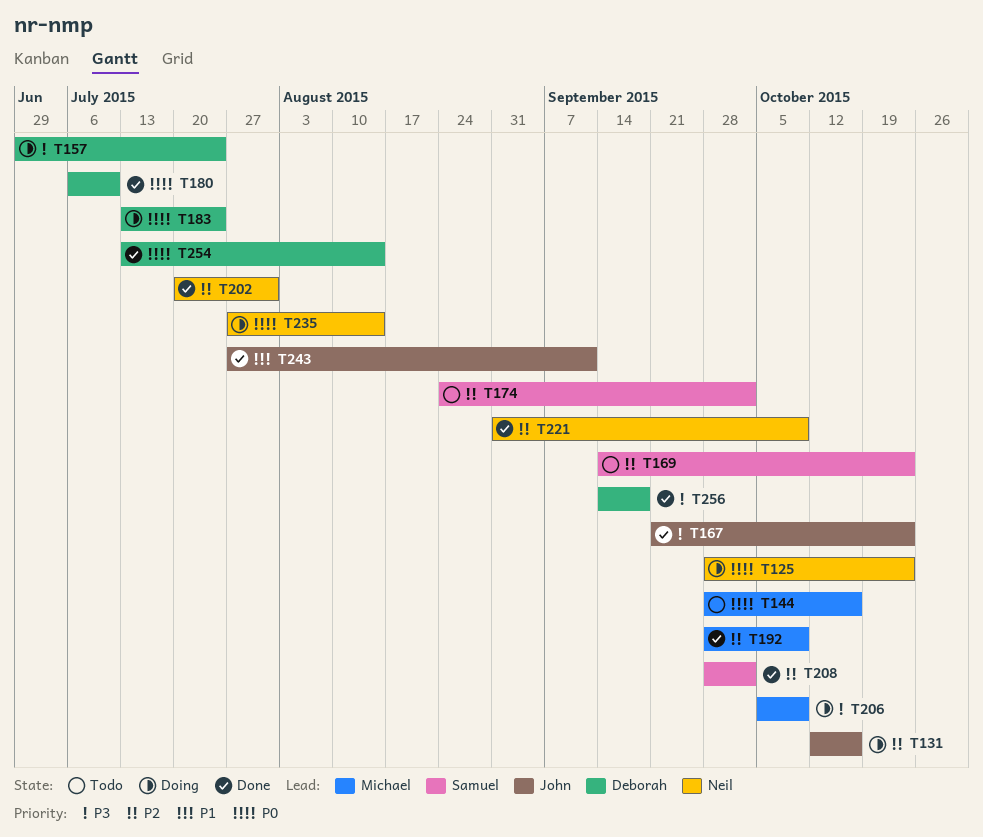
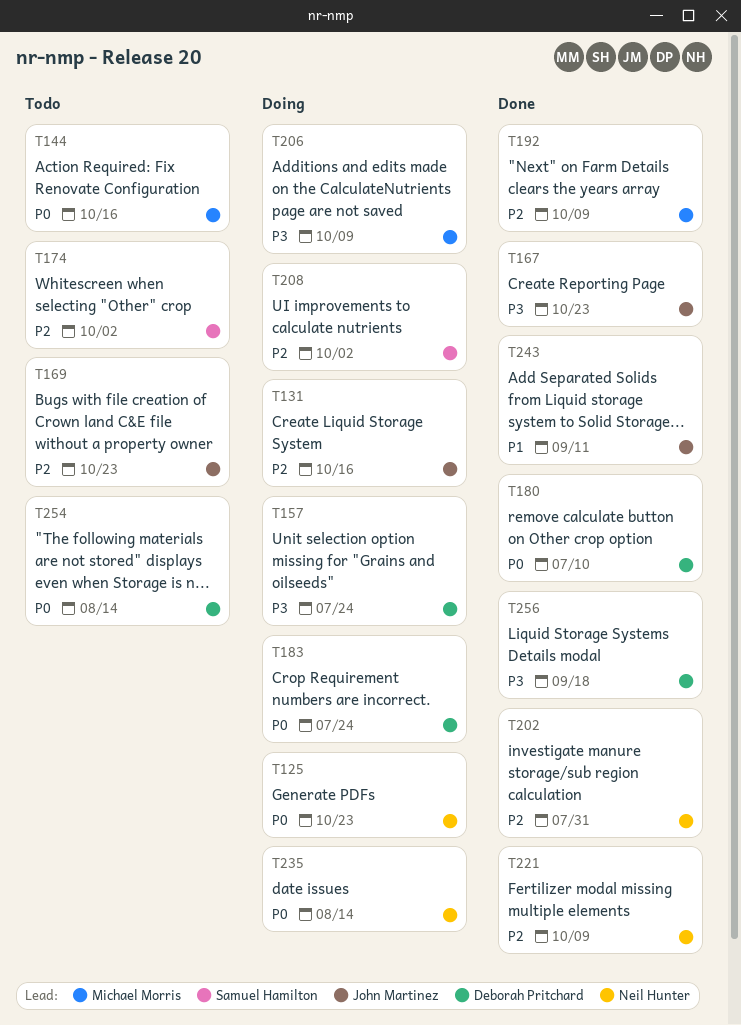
T169, owner: Samuel Hamilton -> John Martinez
T208, status: Done -> Doing
T254, status: Done -> Todo

